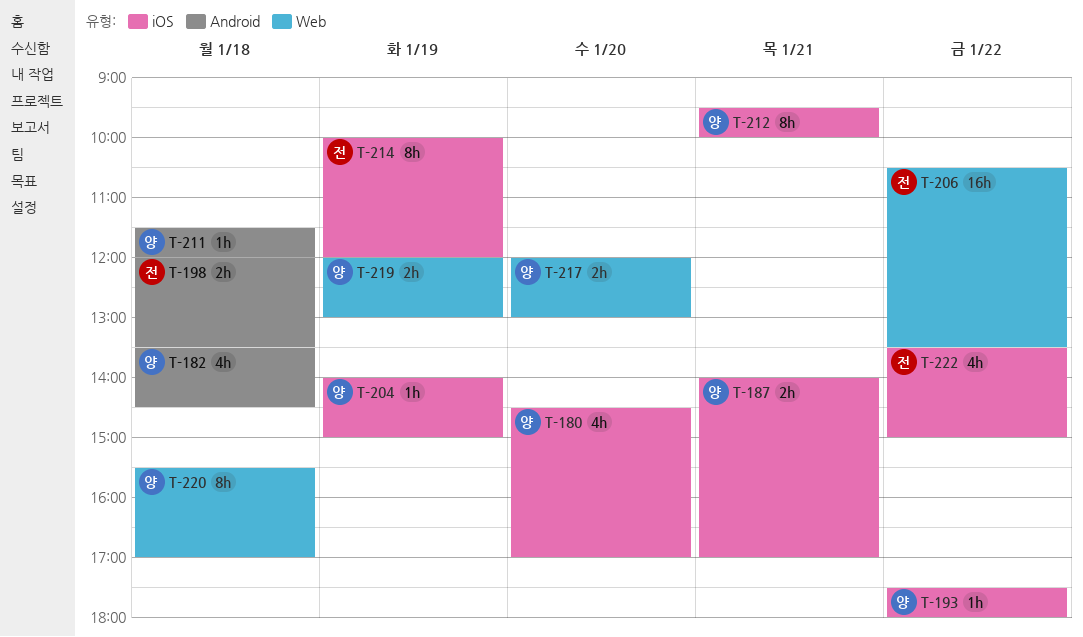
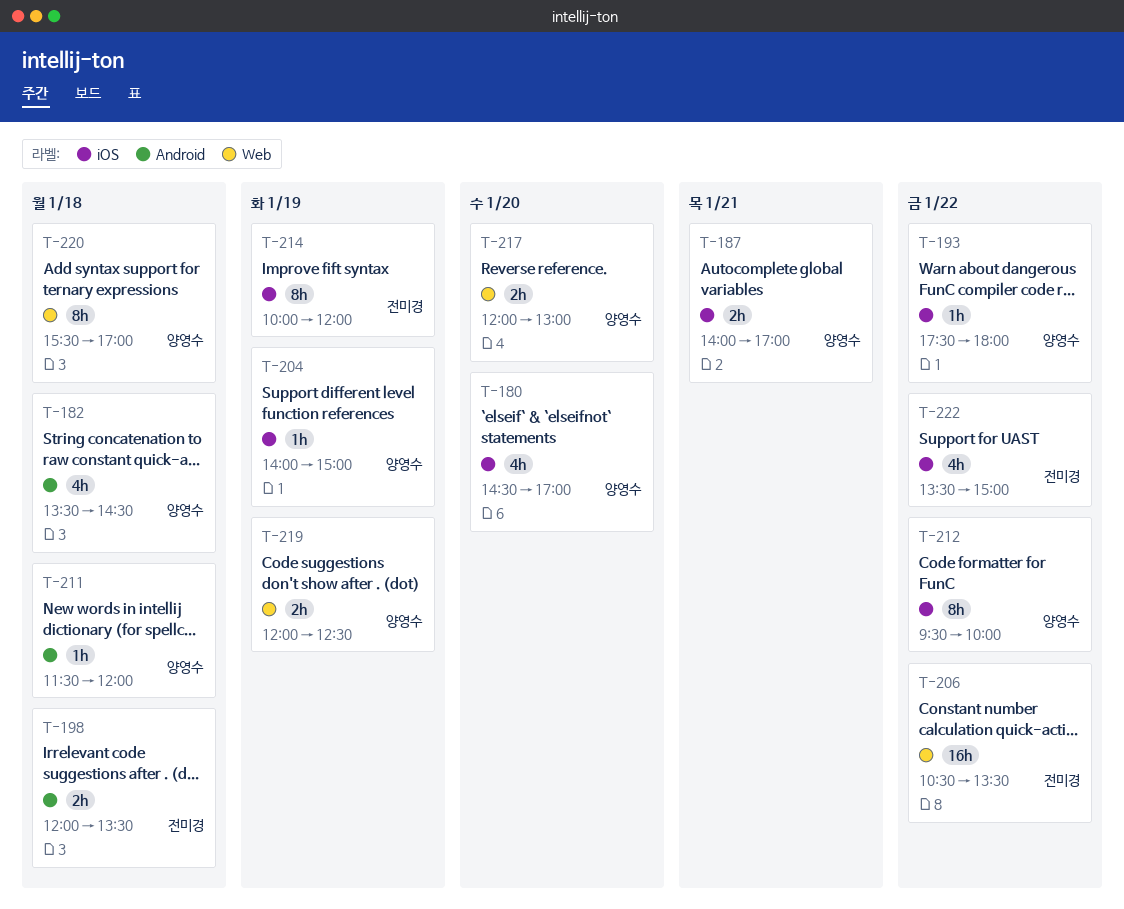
T-212, day: Jan 21 -> Jan 22
T-219, ends: 13:00 -> 12:30

